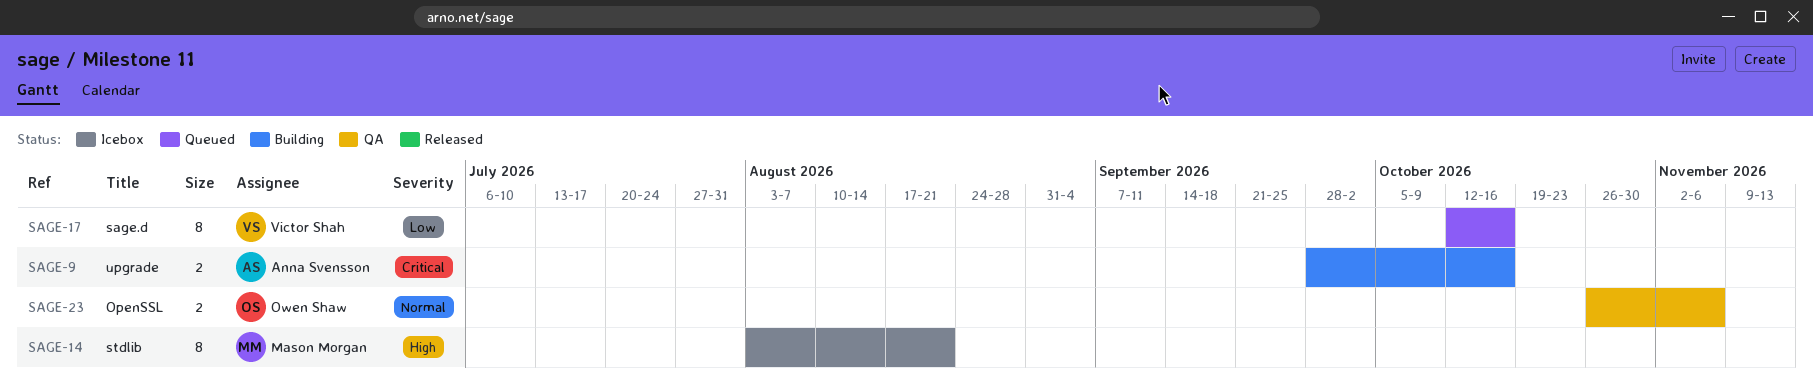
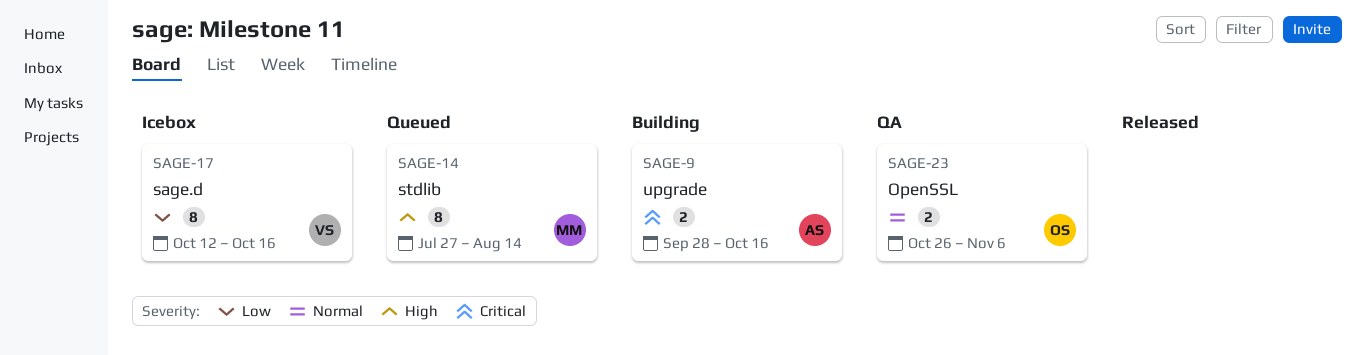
SAGE-14, status: Icebox -> Queued
SAGE-14, start: Aug 3 -> Jul 27
SAGE-14, due: Aug 21 -> Aug 14
SAGE-17, status: Queued -> Icebox

